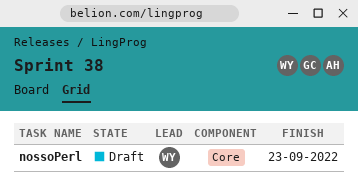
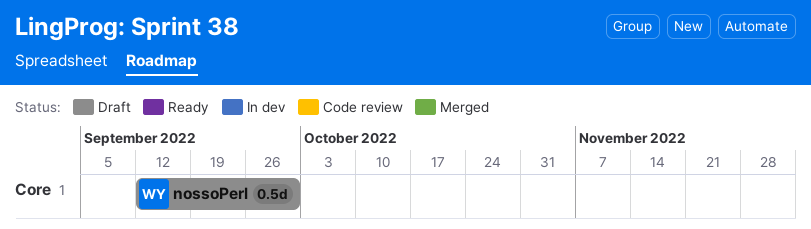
nossoPerl, due: Sep 23 -> Sep 30

